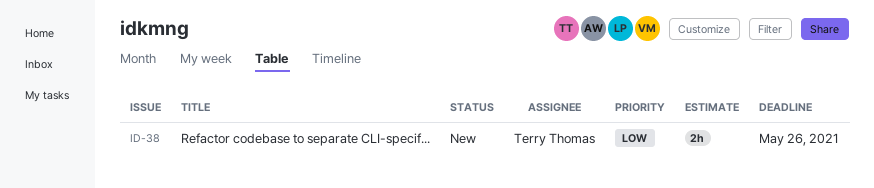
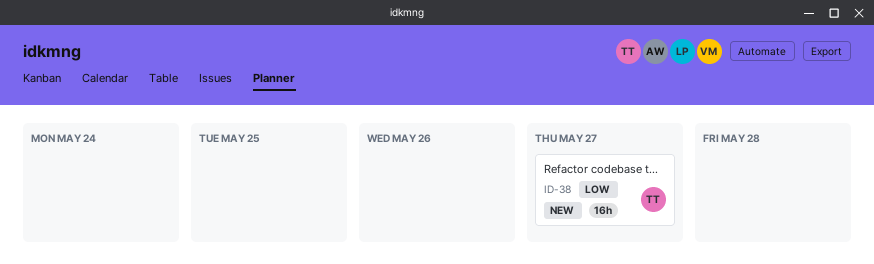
ID-38, estimate: 2h -> 16h
ID-38, due: May 26 -> May 27

